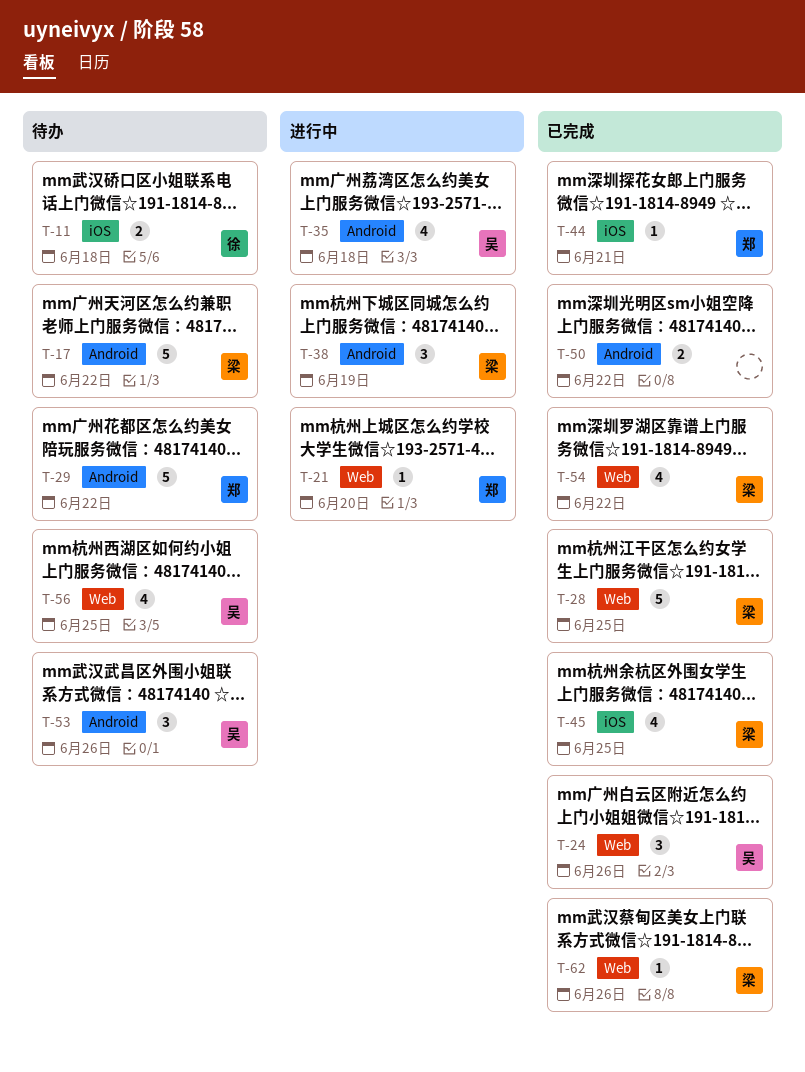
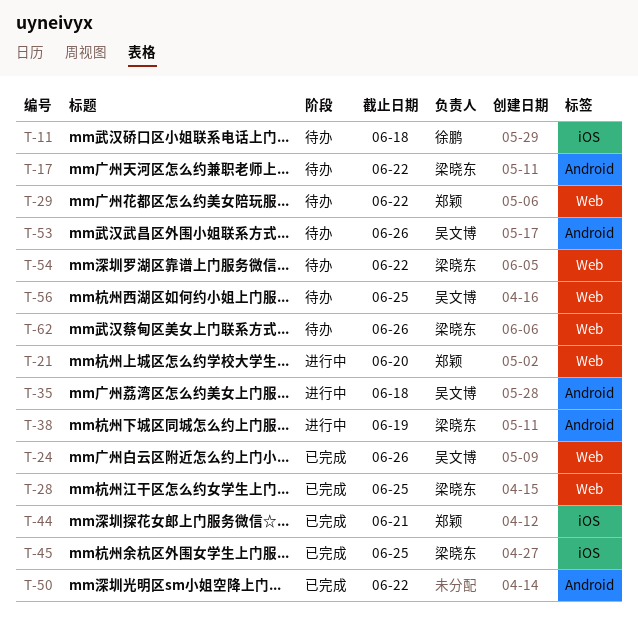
T-29, label: Android -> Web
T-54, status: 已完成 -> 待办
T-62, status: 已完成 -> 待办

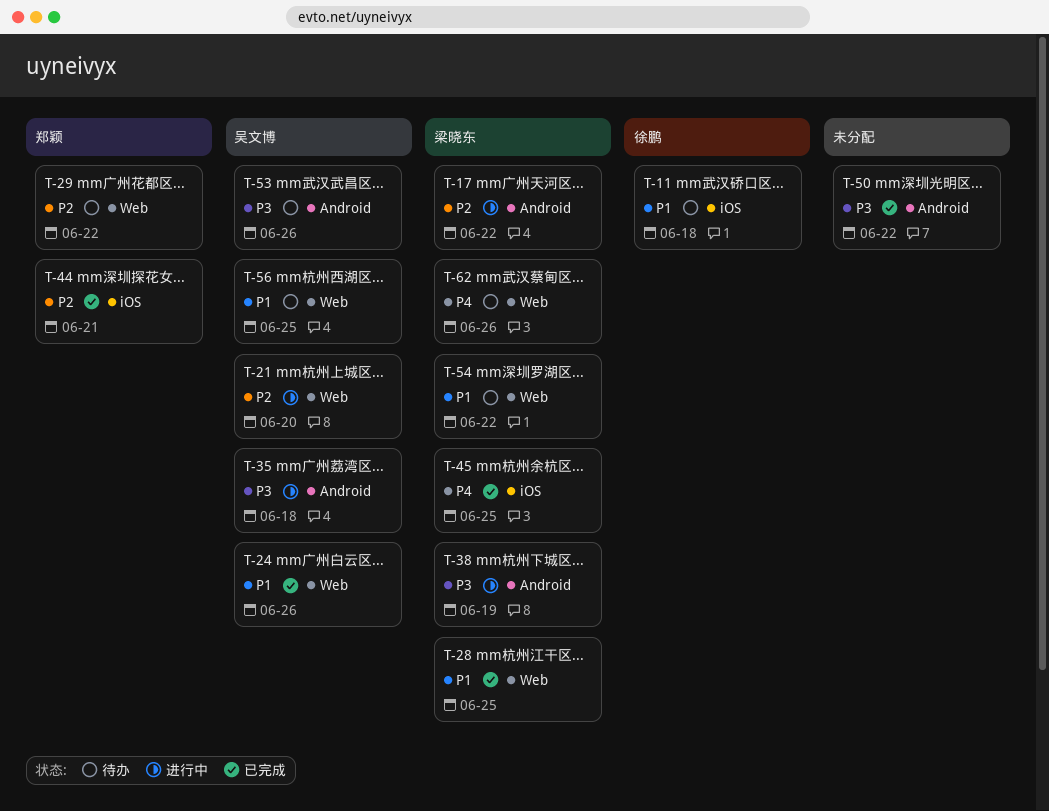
T-17, status: 待办 -> 进行中
T-21, owner: 郑颖 -> 吴文博

